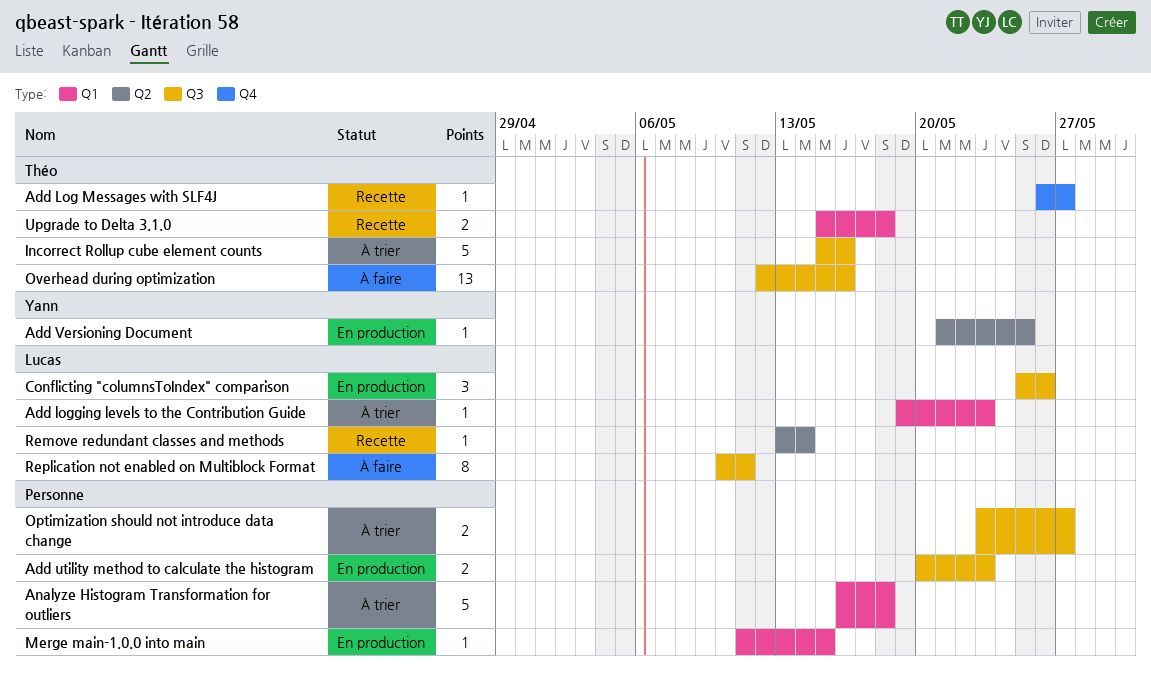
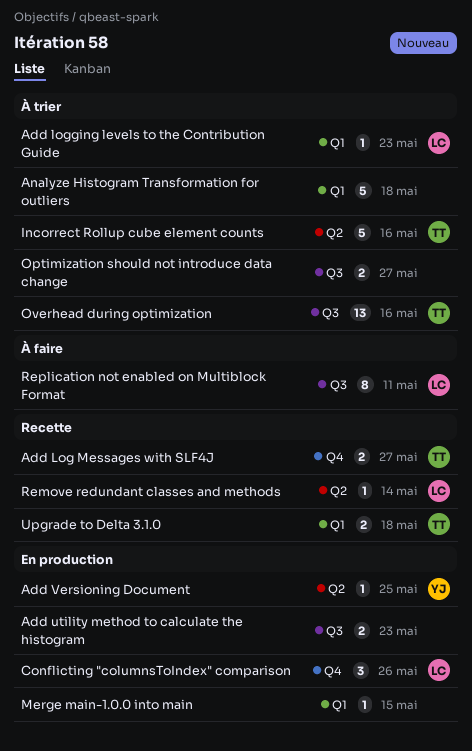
Add Log Messages with SLF4J, estimate: 1 -> 2
Conflicting "columnsToIndex" comparison, label: Q3 -> Q4
Incorrect Rollup cube element counts, label: Q3 -> Q2
Overhead during optimization, status: À faire -> À trier

